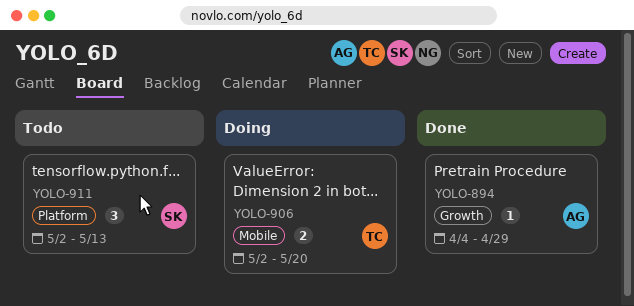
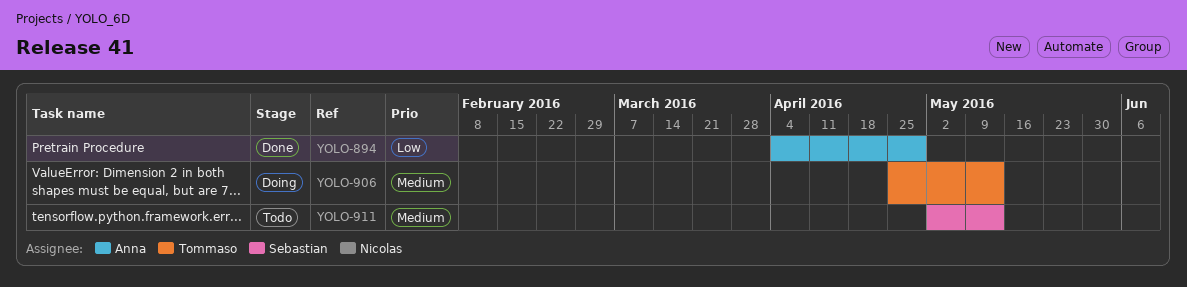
YOLO-906, start: May 2 -> Apr 25
YOLO-906, due: May 20 -> May 13

